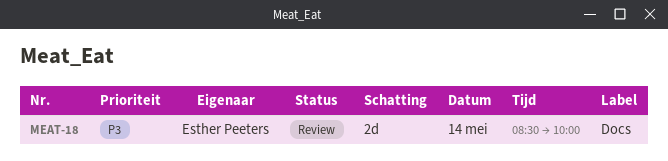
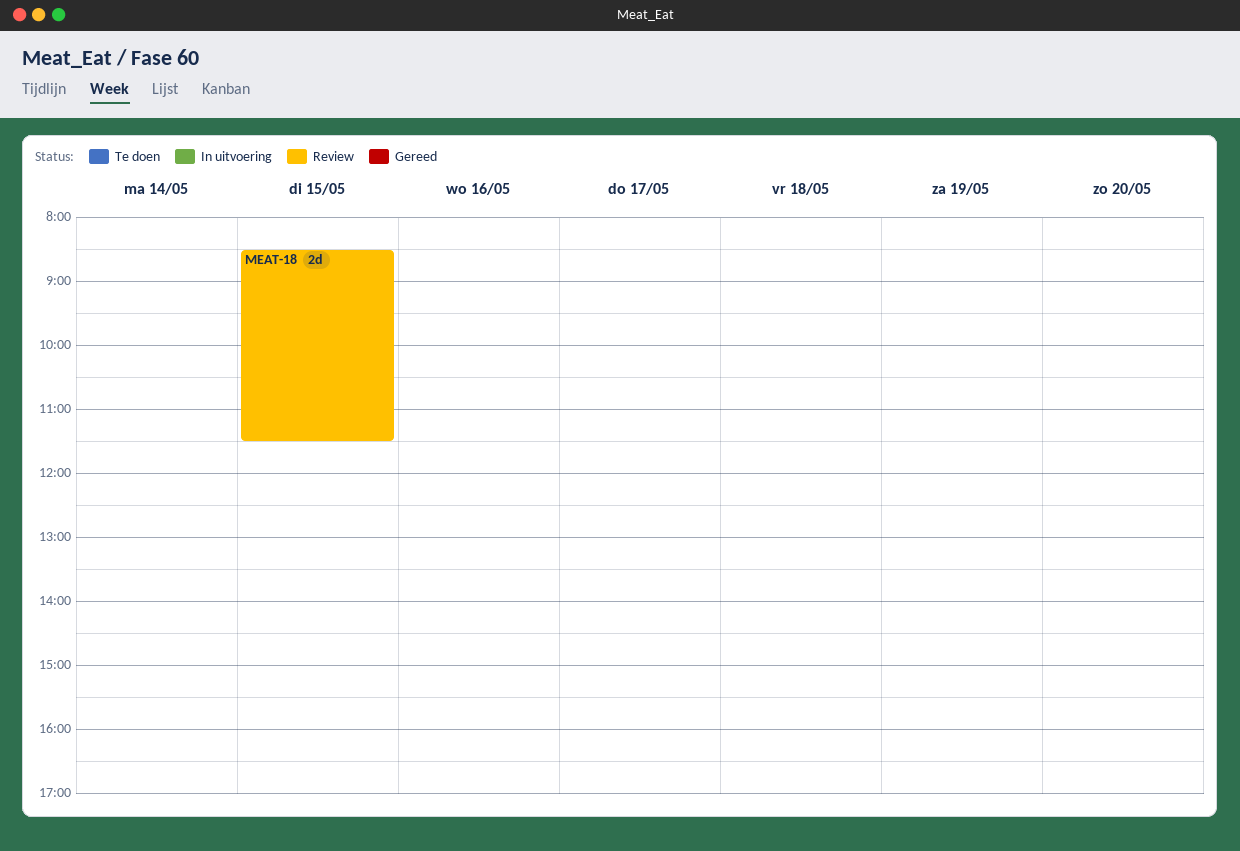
MEAT-18, day: May 14 -> May 15
MEAT-18, ends: 10:00 -> 11:30

